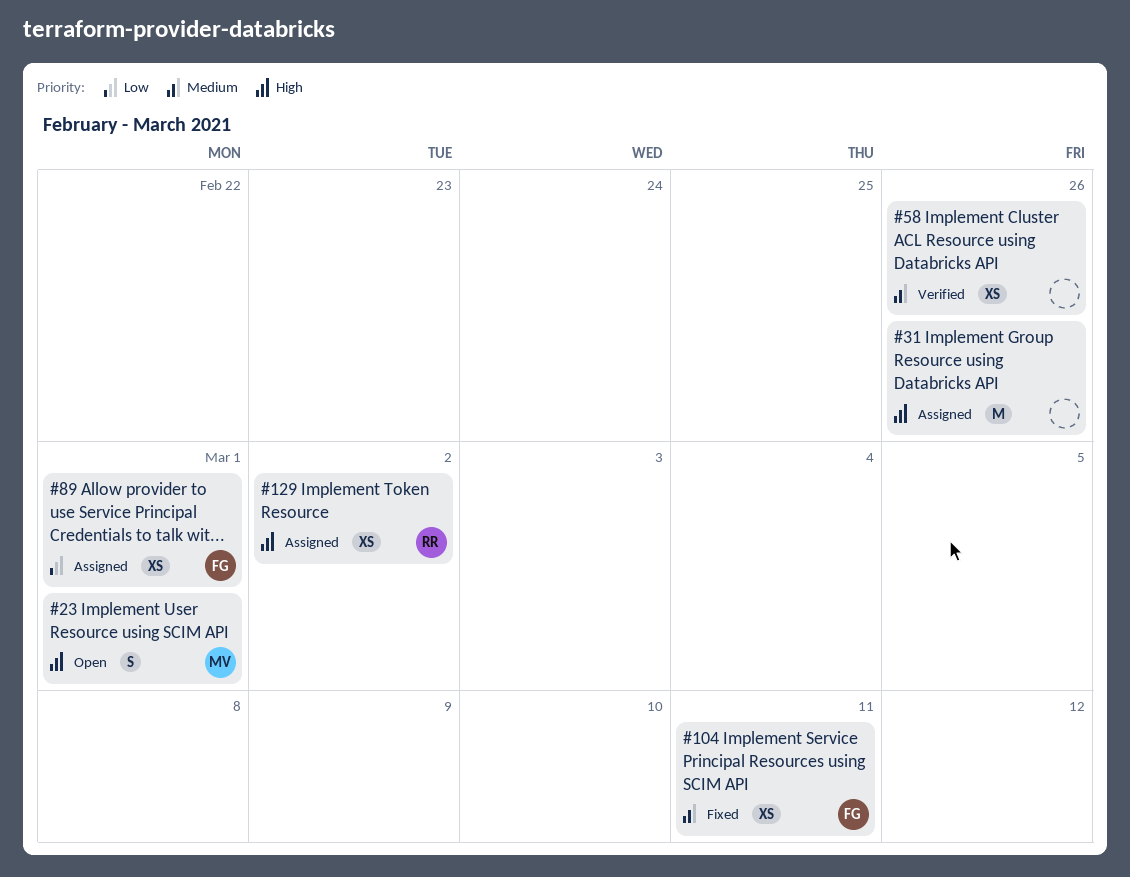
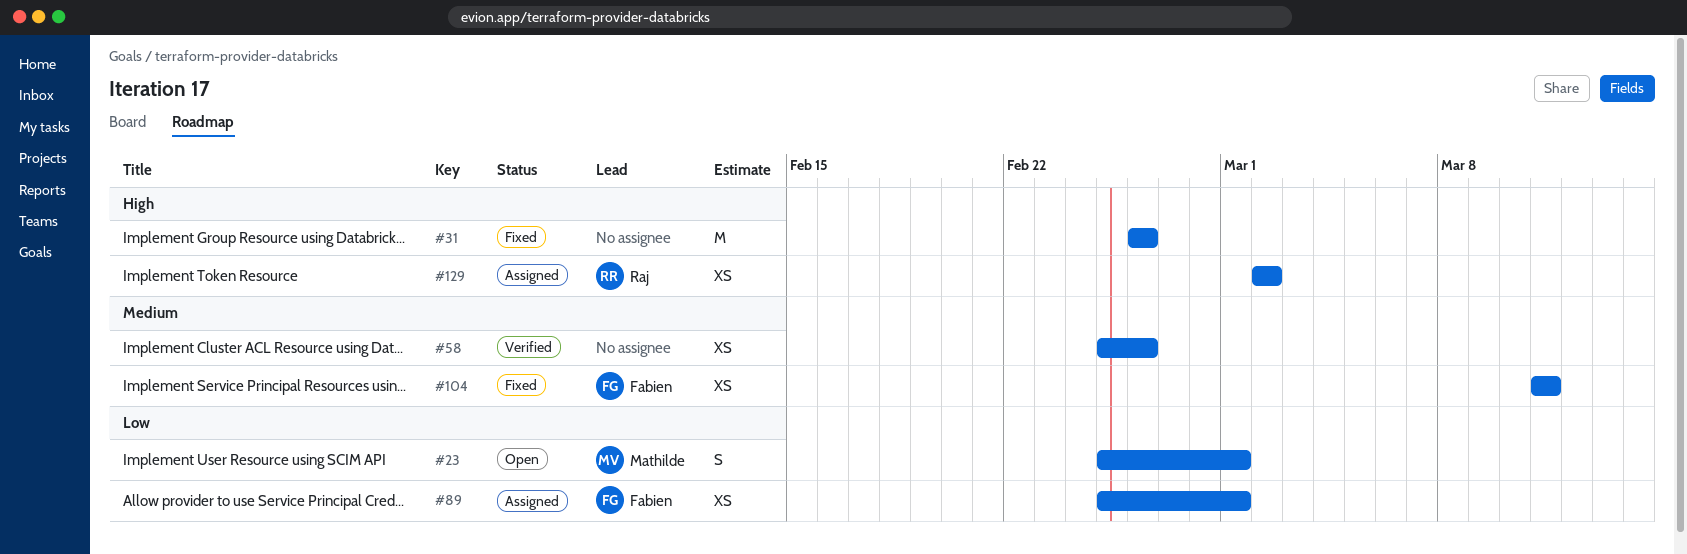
#23, priority: High -> Low
#31, status: Assigned -> Fixed

